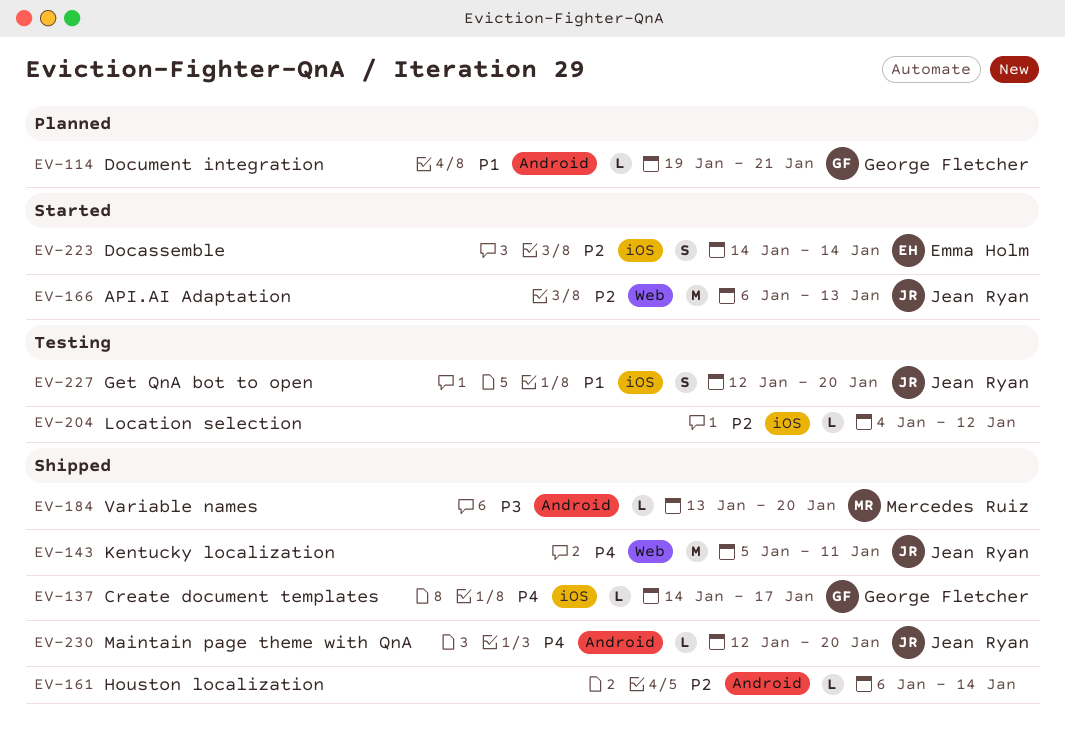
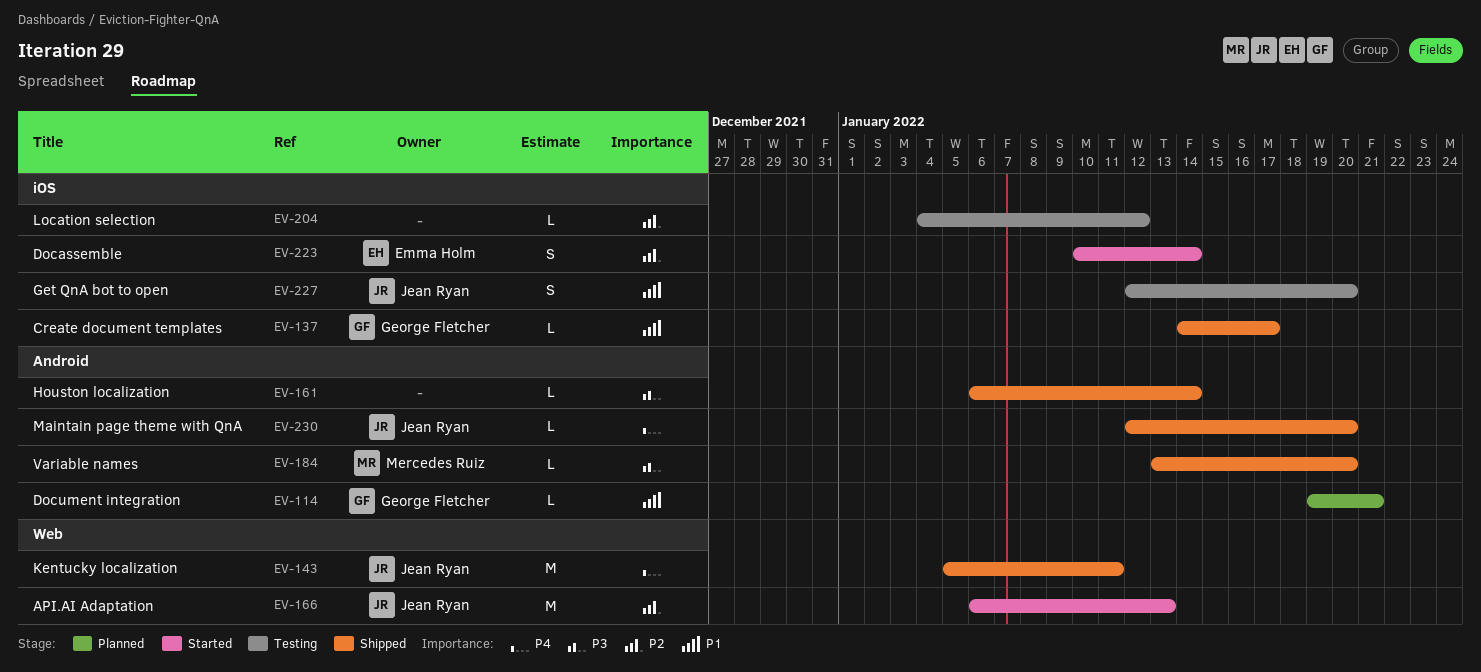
EV-137, priority: P4 -> P1
EV-161, priority: P2 -> P3
EV-223, start: Jan 14 -> Jan 10

